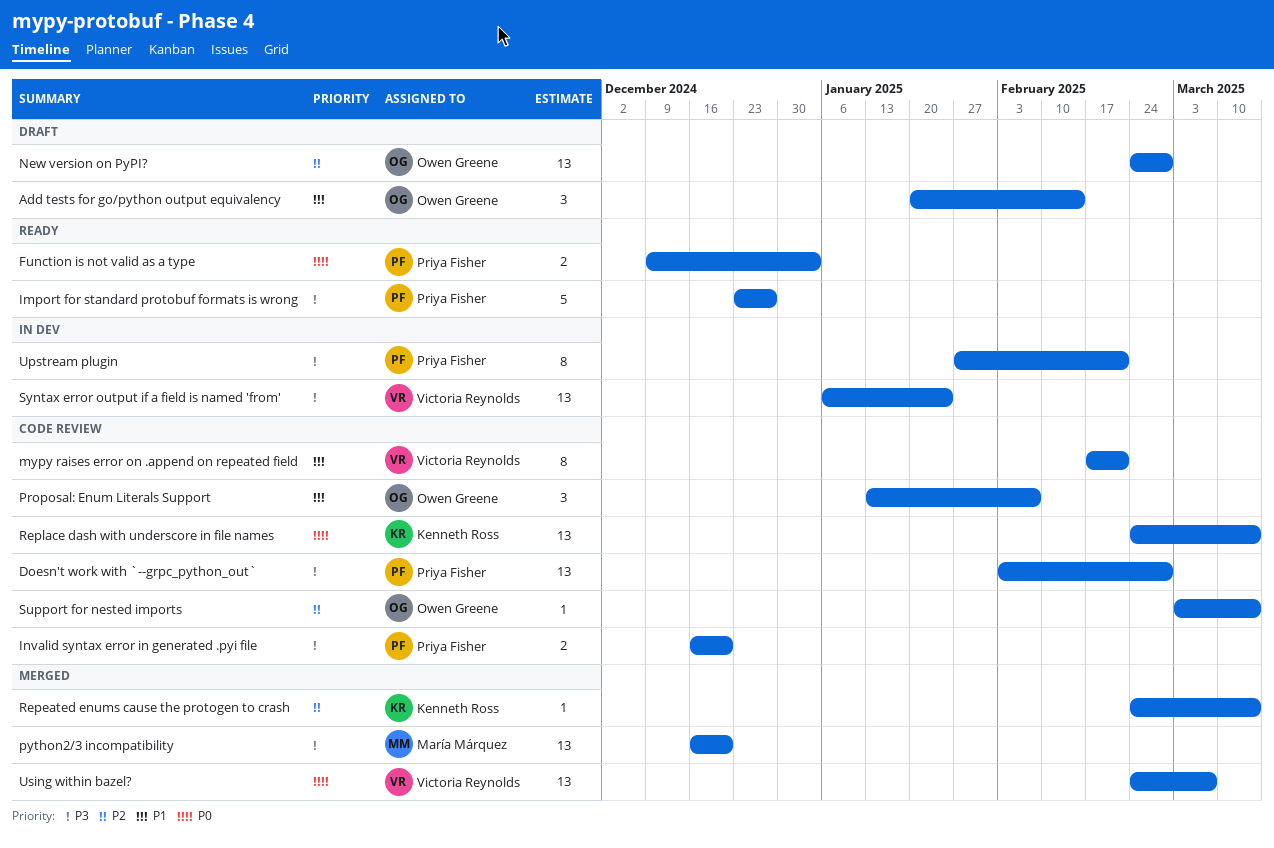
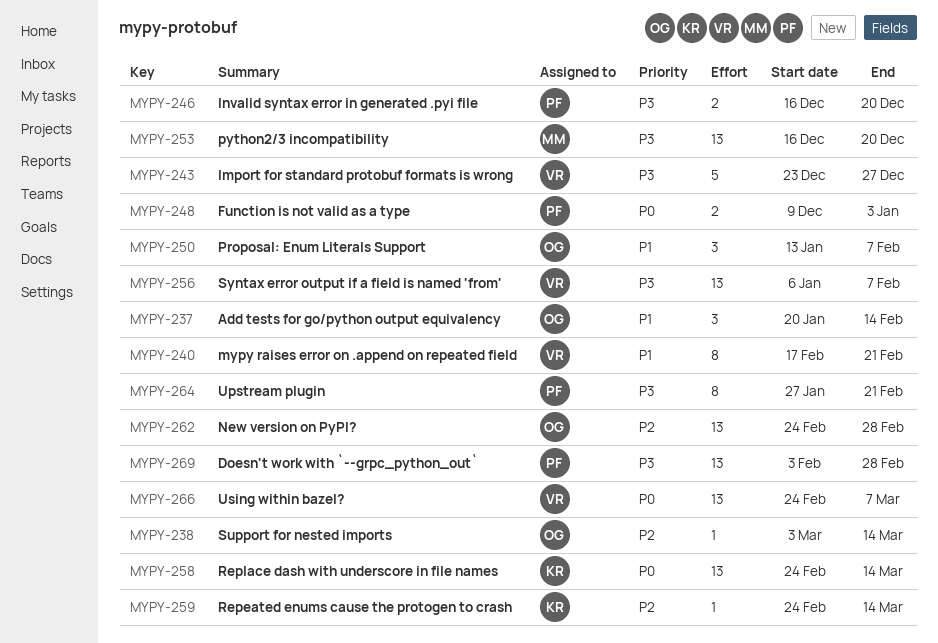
Import for standard protobuf formats is wrong, owner: Priya Fisher -> Victoria Reynolds
Syntax error output if a field is named 'from', due: Jan 24 -> Feb 7

